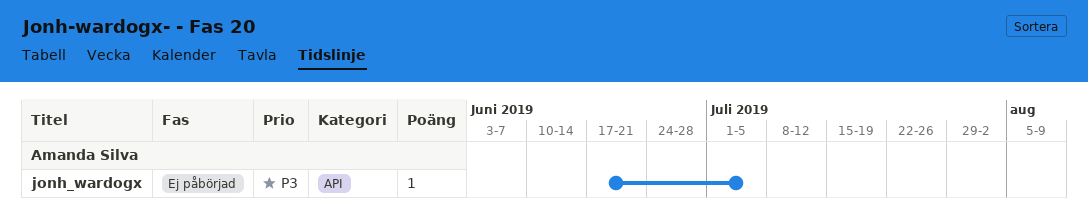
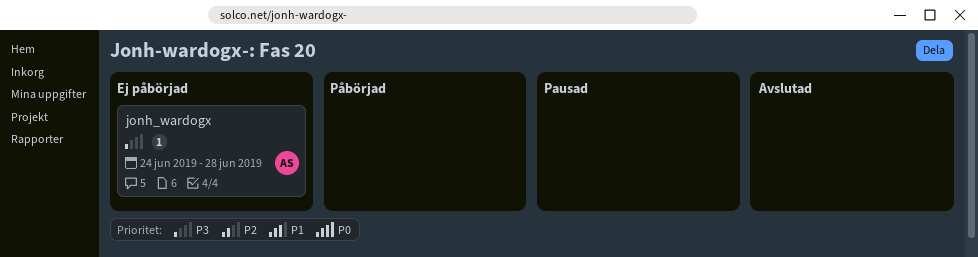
jonh_wardogx, start: Jun 17 -> Jun 24
jonh_wardogx, due: Jul 5 -> Jun 28

